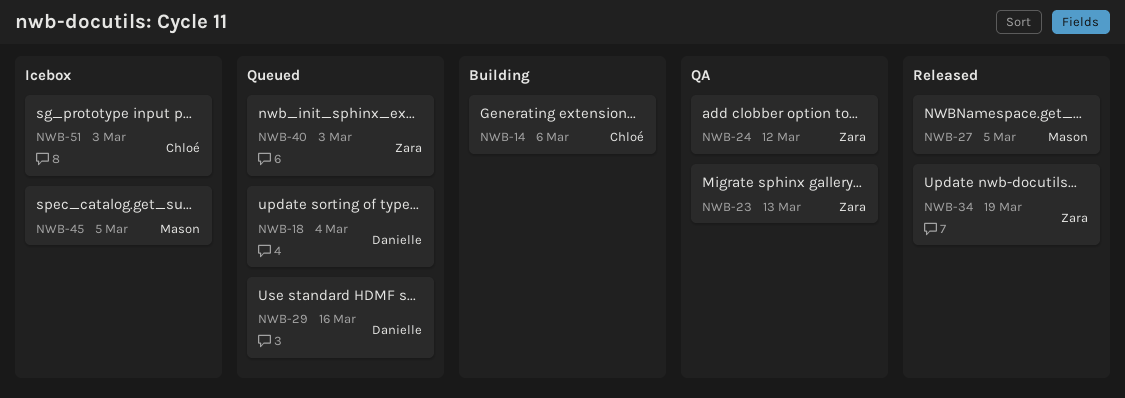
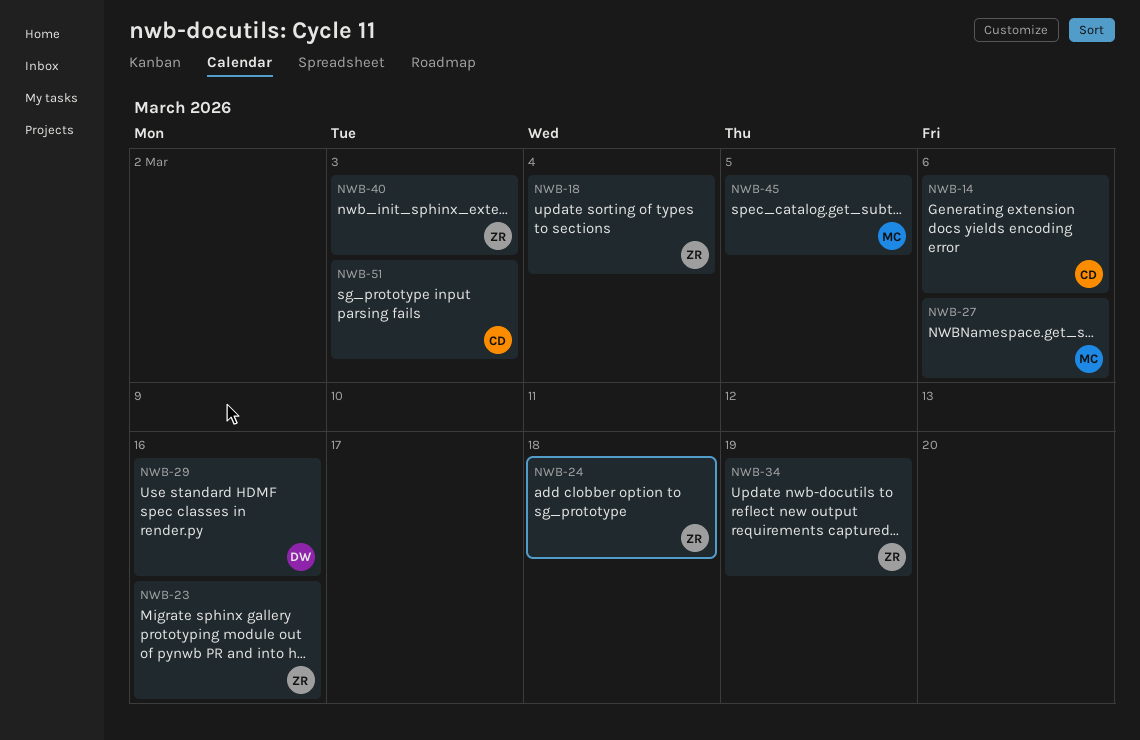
NWB-18, owner: Danielle -> Zara
NWB-23, due: Mar 13 -> Mar 16
NWB-24, due: Mar 12 -> Mar 18
NWB-27, due: Mar 5 -> Mar 6

